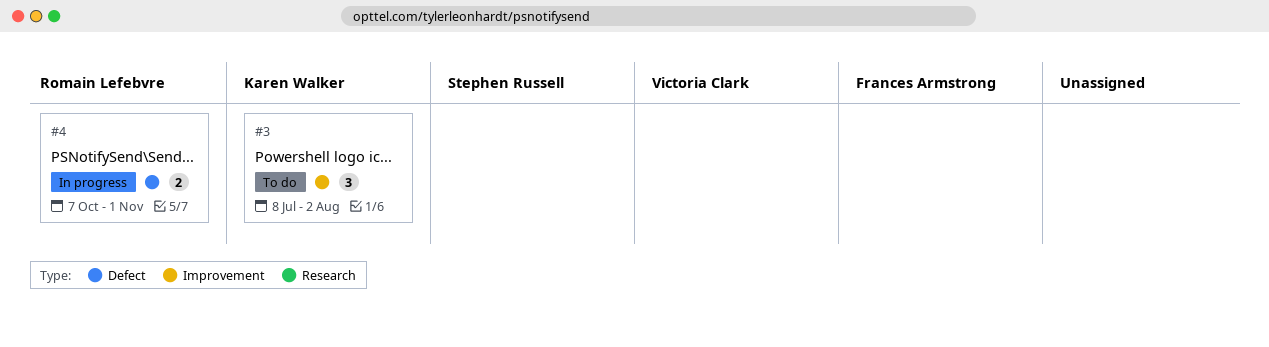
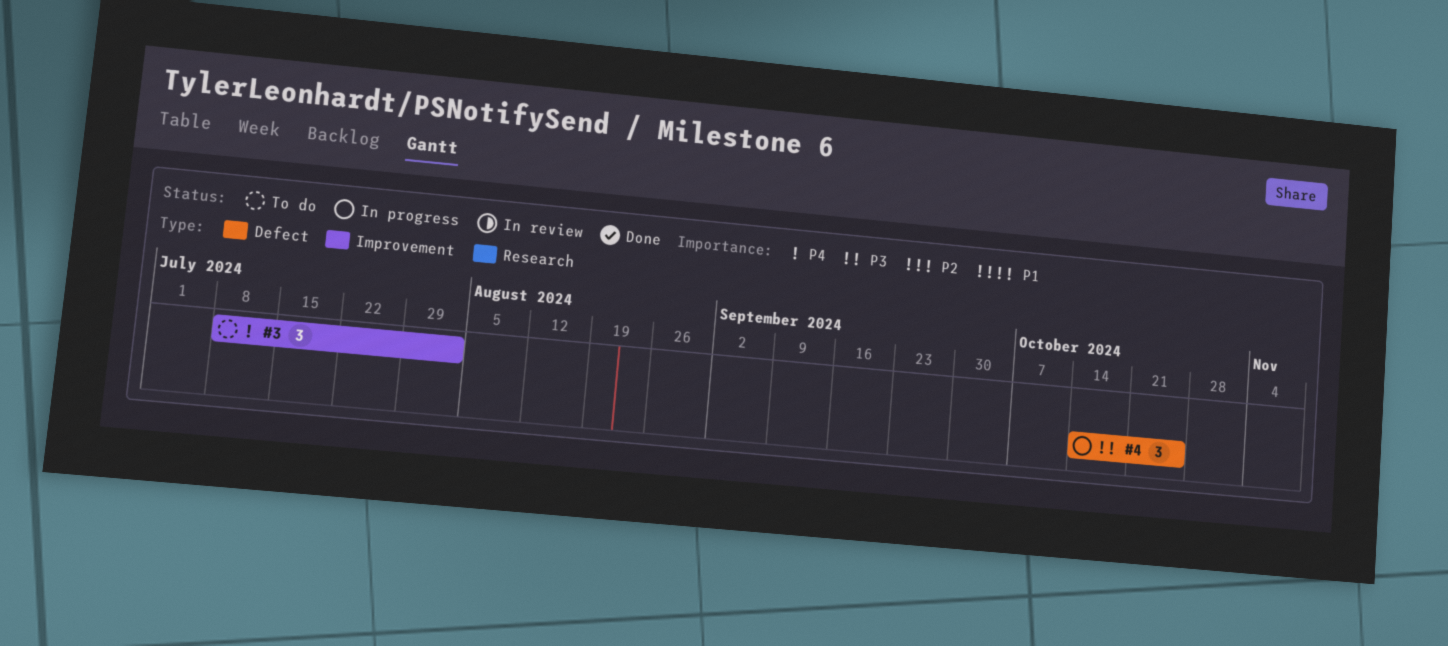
#4, estimate: 2 -> 3
#4, start: Oct 7 -> Oct 14
#4, due: Nov 1 -> Oct 25

